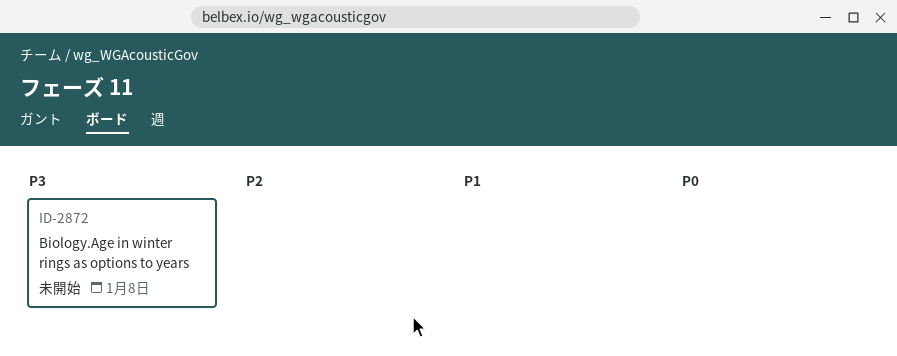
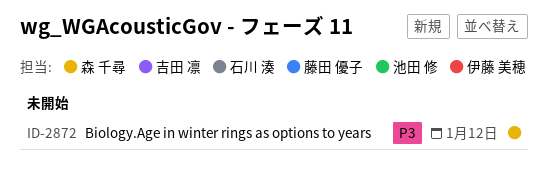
ID-2872, due: Jan 8 -> Jan 12

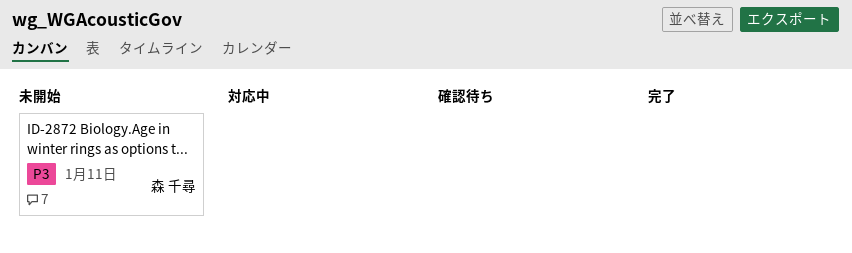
ID-2872, due: Jan 12 -> Jan 11

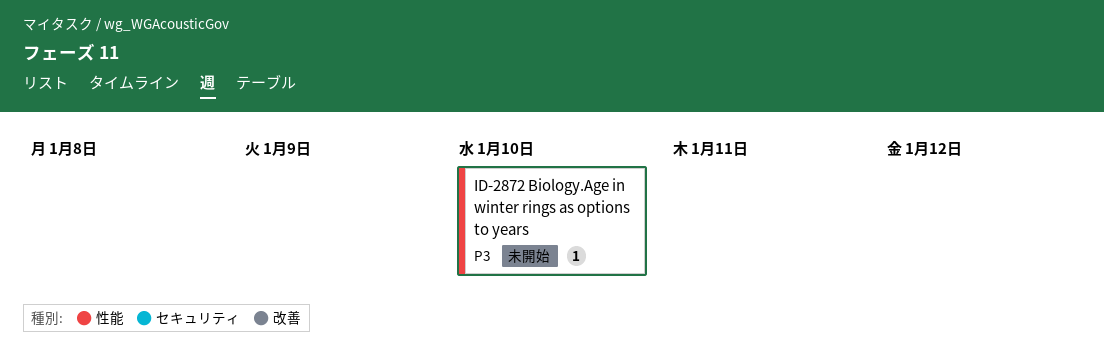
ID-2872, due: Jan 11 -> Jan 10

